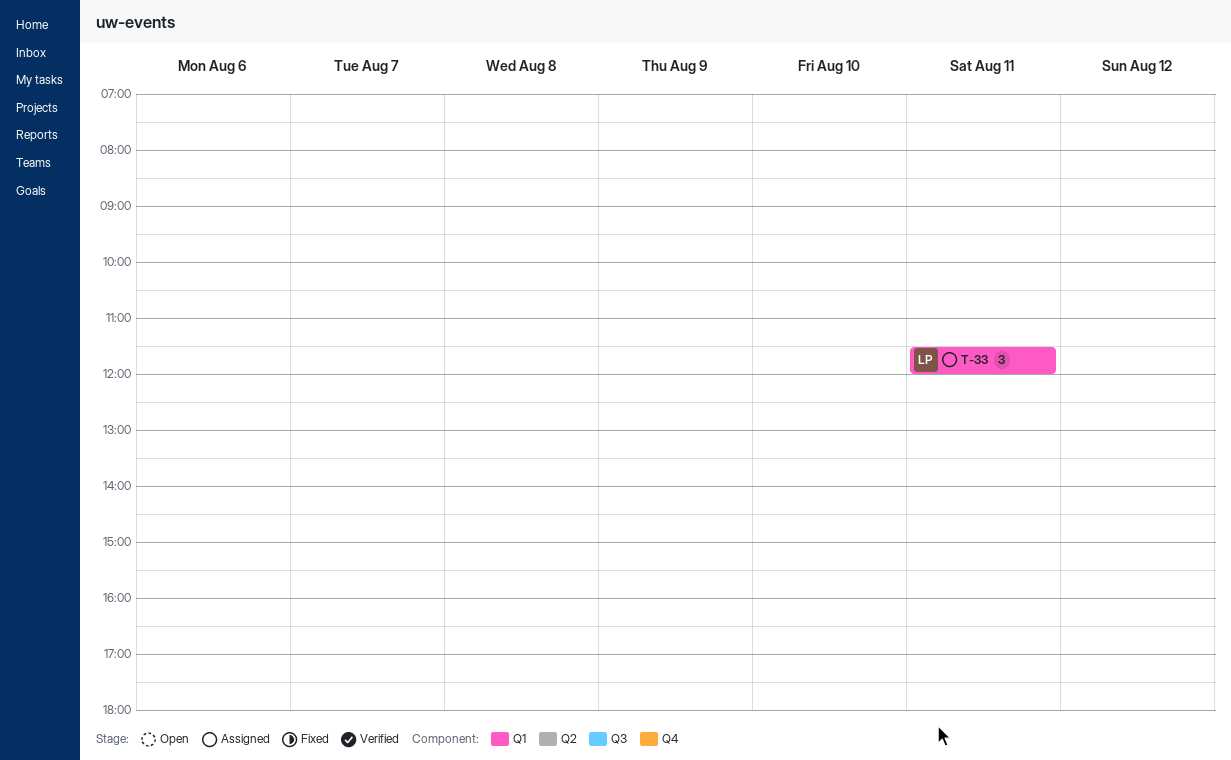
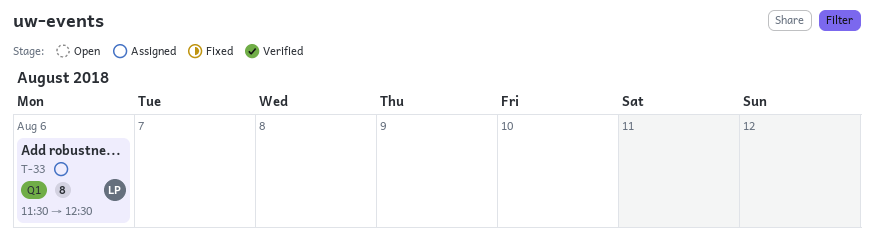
T-33, estimate: 3 -> 8
T-33, day: Aug 11 -> Aug 6
T-33, ends: 12:00 -> 12:30

